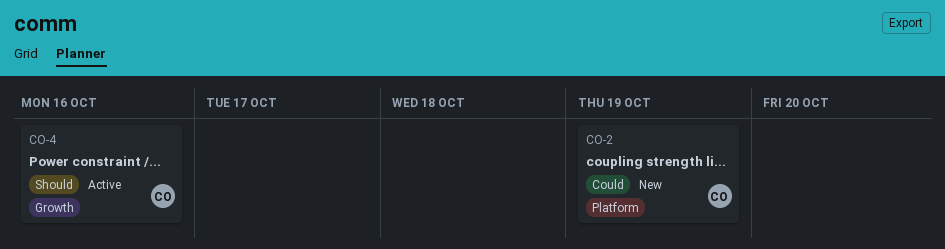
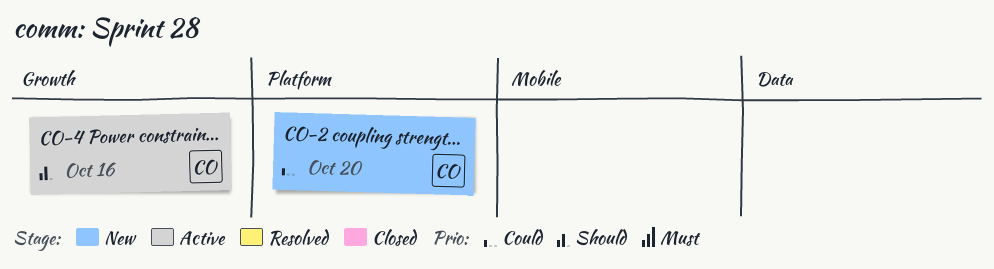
CO-2, due: Oct 19 -> Oct 20

